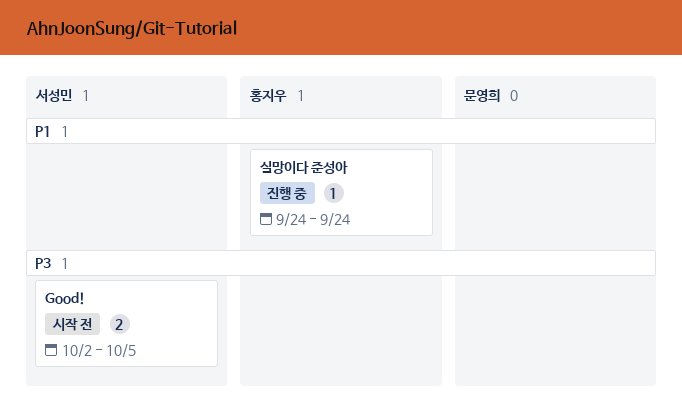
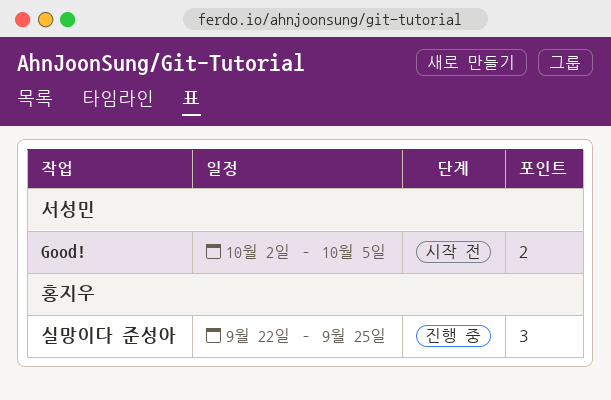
실망이다 준성아, estimate: 1 -> 3
실망이다 준성아, start: Sep 24 -> Sep 22
실망이다 준성아, due: Sep 24 -> Sep 25

